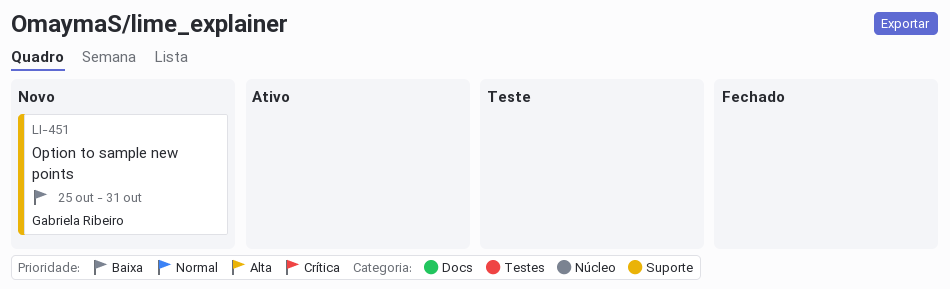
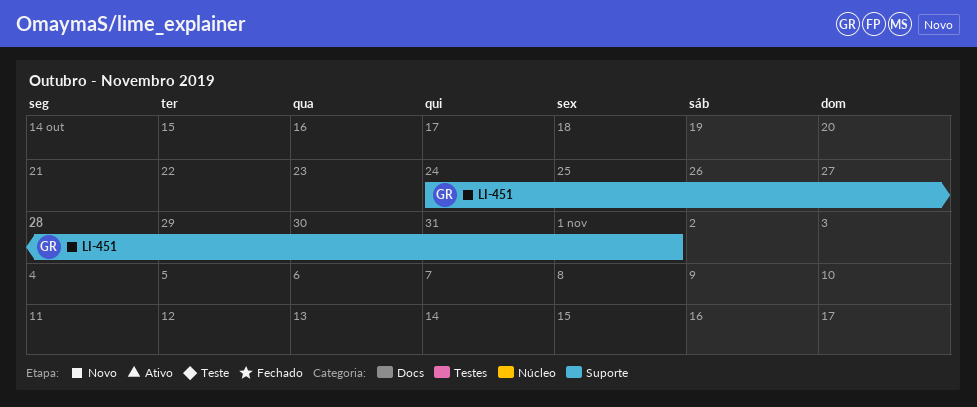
LI-451, start: Oct 25 -> Oct 24
LI-451, due: Oct 31 -> Nov 1

